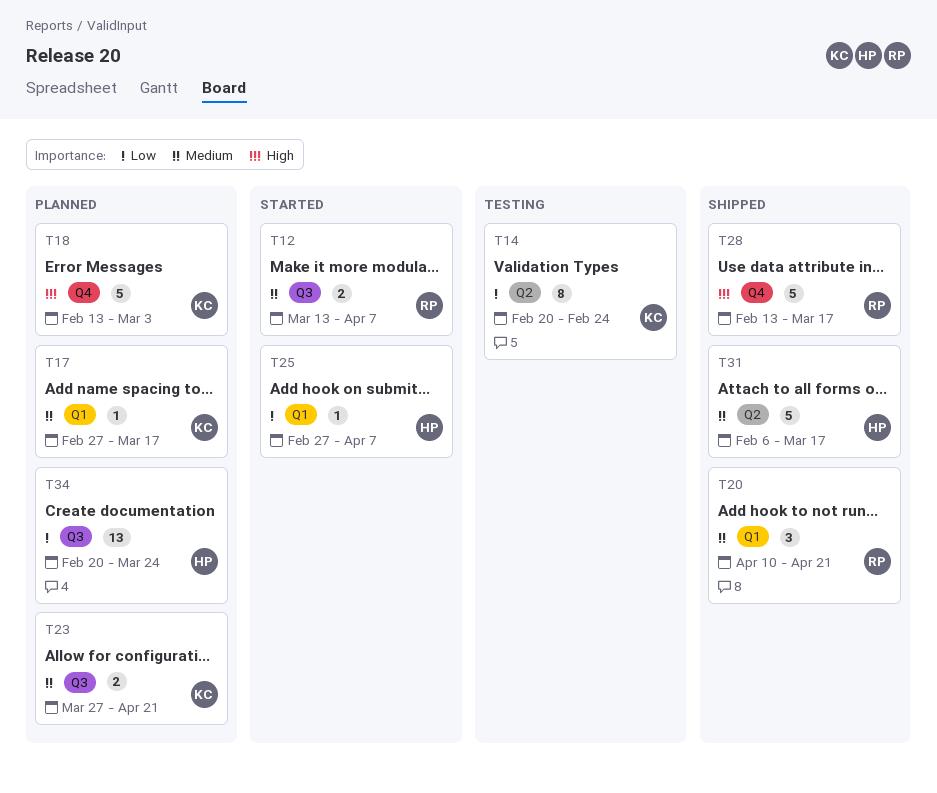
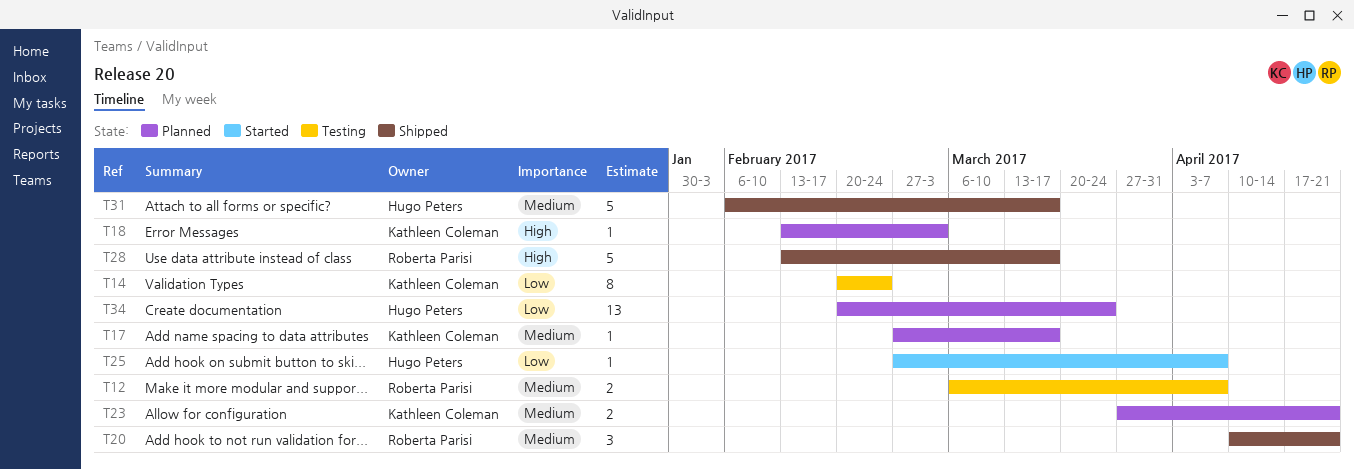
T12, status: Started -> Testing
T12, start: Mar 13 -> Mar 6
T18, estimate: 5 -> 1

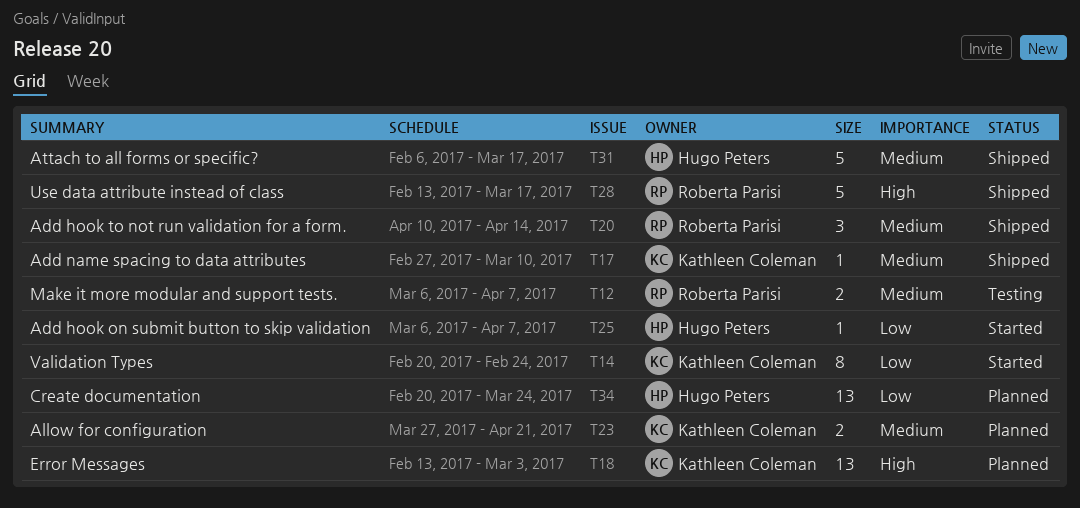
T14, status: Testing -> Started
T17, status: Planned -> Shipped
T17, due: Mar 17 -> Mar 10
T18, estimate: 1 -> 13
T20, due: Apr 21 -> Apr 14
T25, start: Feb 27 -> Mar 6

